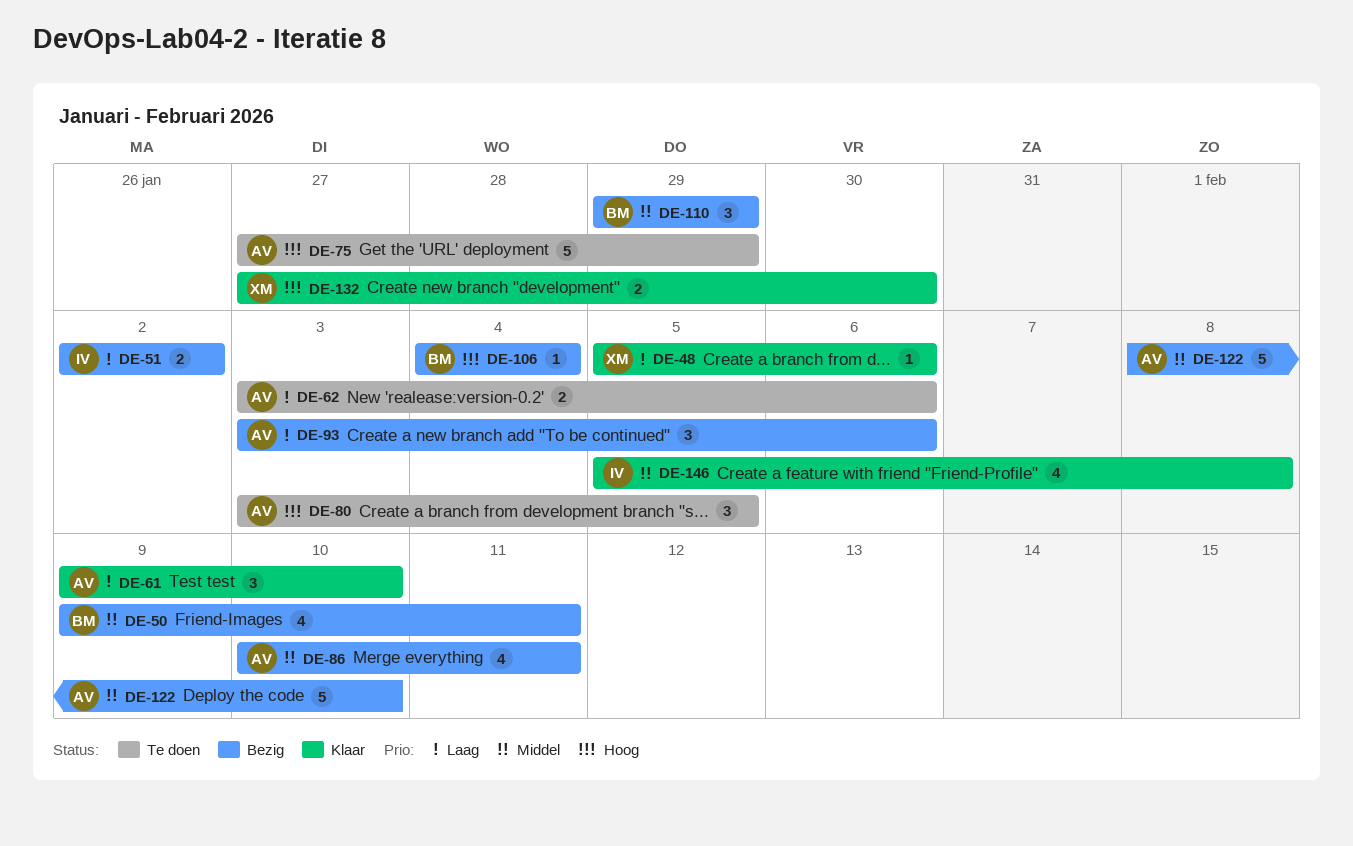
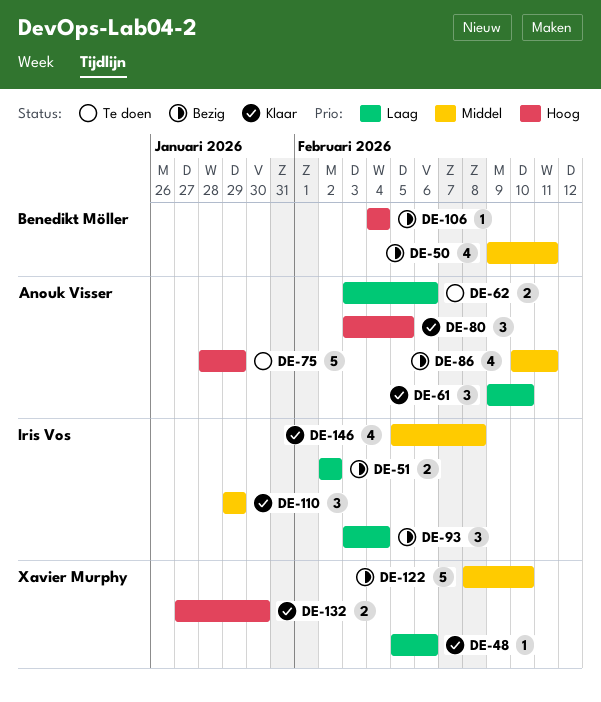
DE-75, start: Jan 27 -> Jan 28
DE-80, status: Te doen -> Klaar
DE-93, owner: Anouk Visser -> Iris Vos
DE-93, due: Feb 6 -> Feb 4
DE-110, status: Bezig -> Klaar
DE-110, owner: Benedikt Möller -> Iris Vos
DE-122, owner: Anouk Visser -> Xavier Murphy

